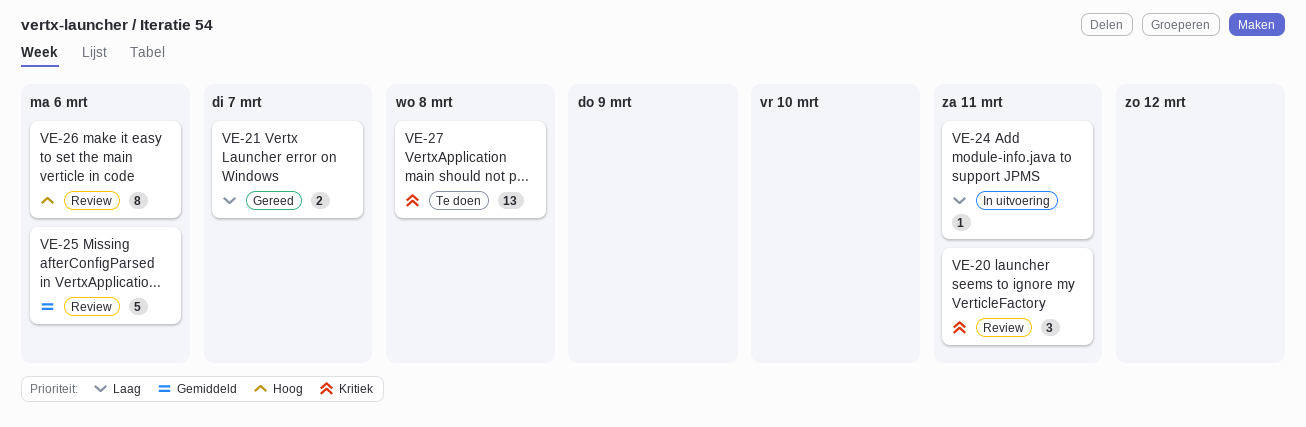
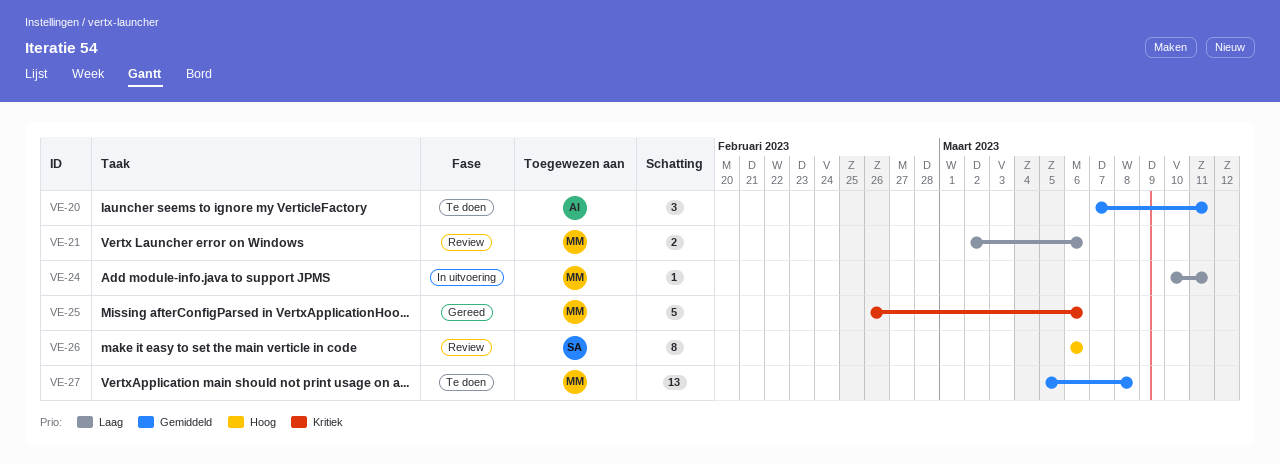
VE-20, status: Review -> Te doen
VE-20, priority: Kritiek -> Gemiddeld
VE-21, status: Gereed -> Review
VE-21, due: Mar 7 -> Mar 6
VE-25, status: Review -> Gereed
VE-25, priority: Gemiddeld -> Kritiek
VE-27, priority: Kritiek -> Gemiddeld

